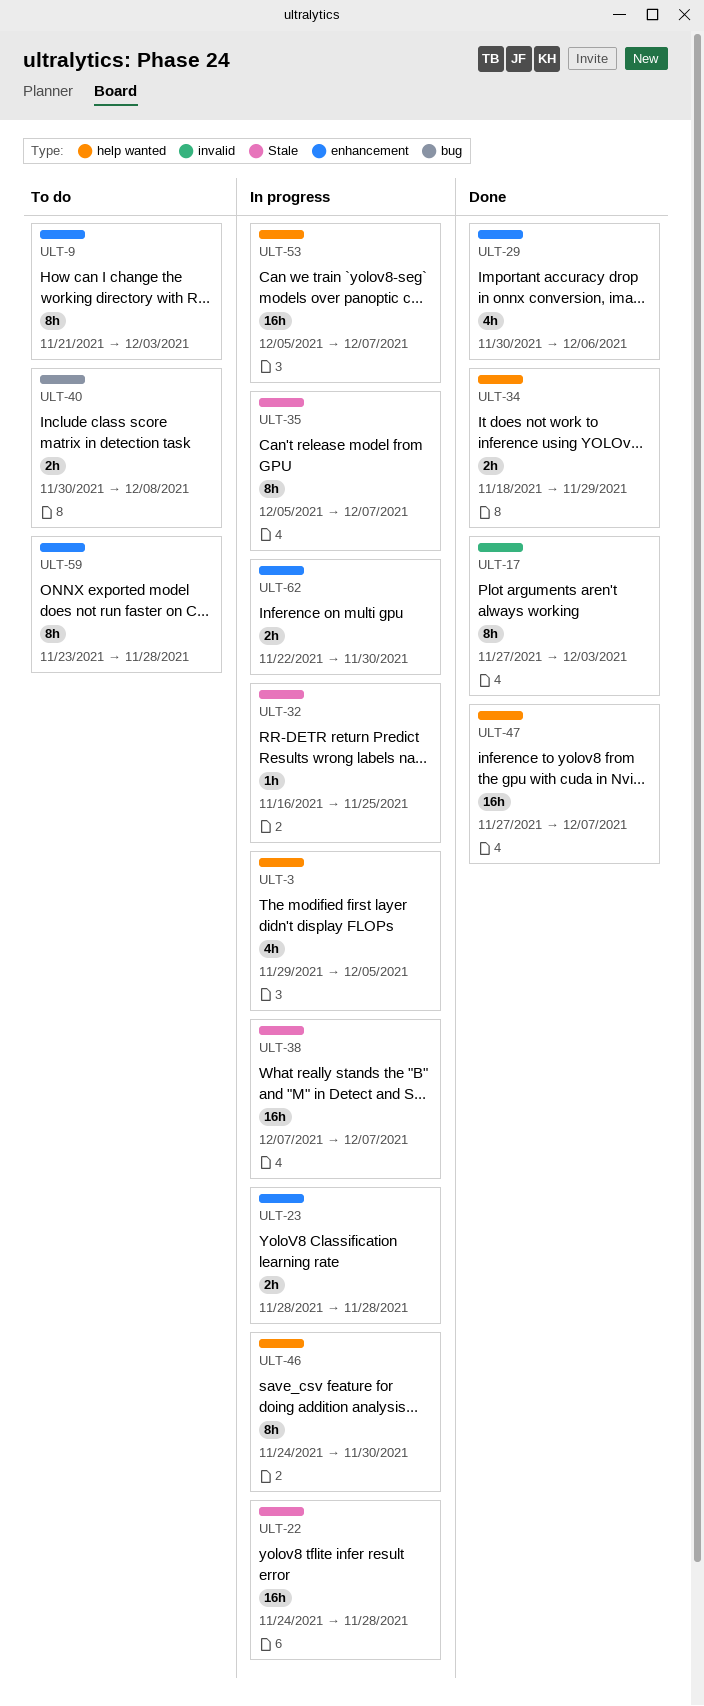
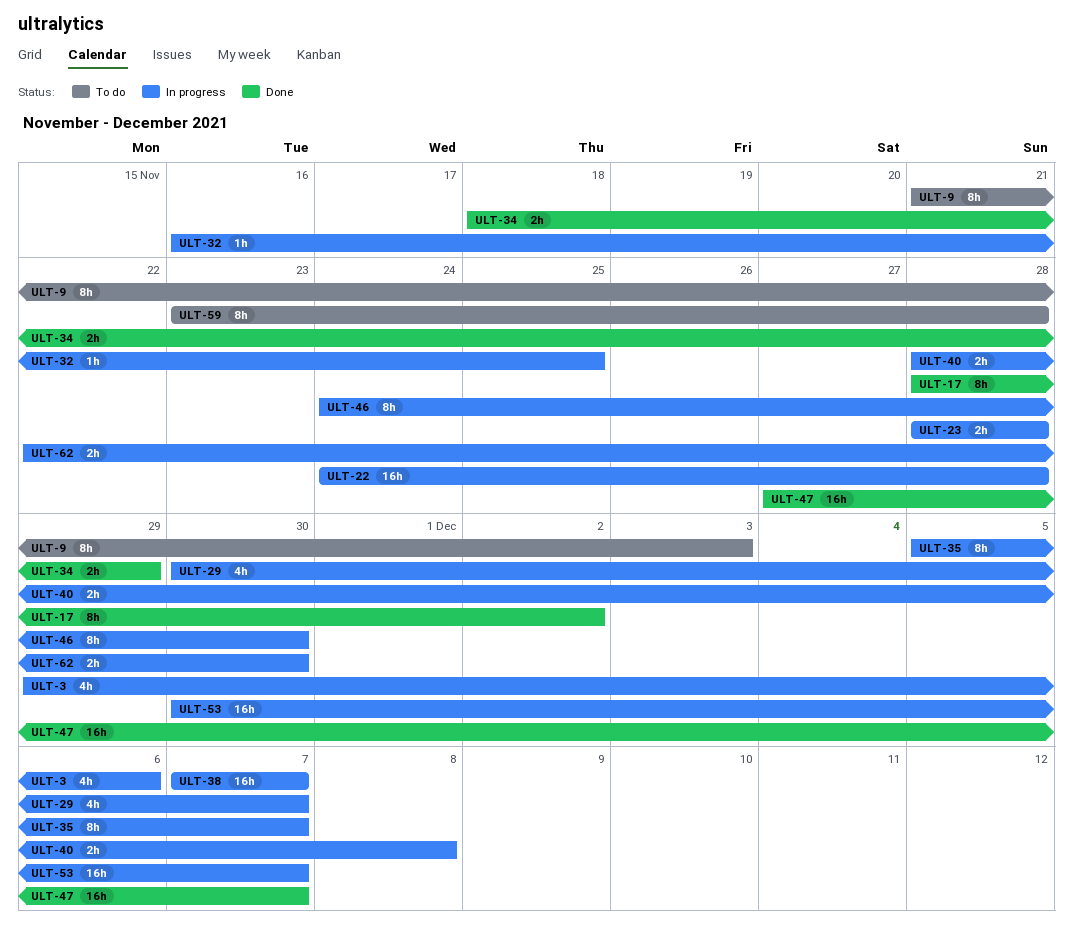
ULT-3, due: Dec 5 -> Dec 6
ULT-17, start: Nov 27 -> Nov 28
ULT-17, due: Dec 3 -> Dec 2
ULT-29, status: Done -> In progress
ULT-29, due: Dec 6 -> Dec 7
ULT-40, status: To do -> In progress
ULT-40, start: Nov 30 -> Nov 28
ULT-53, start: Dec 5 -> Nov 30

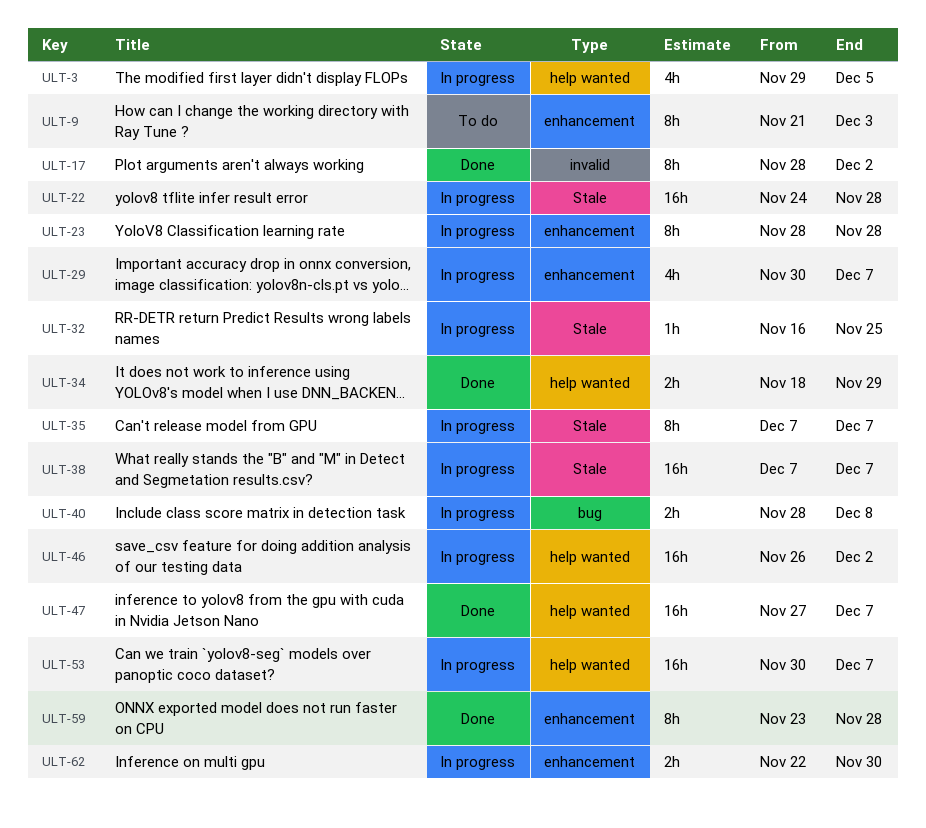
ULT-3, due: Dec 6 -> Dec 5
ULT-23, estimate: 2h -> 8h
ULT-35, start: Dec 5 -> Dec 7
ULT-46, estimate: 8h -> 16h
ULT-46, start: Nov 24 -> Nov 26
ULT-46, due: Nov 30 -> Dec 2
ULT-59, status: To do -> Done

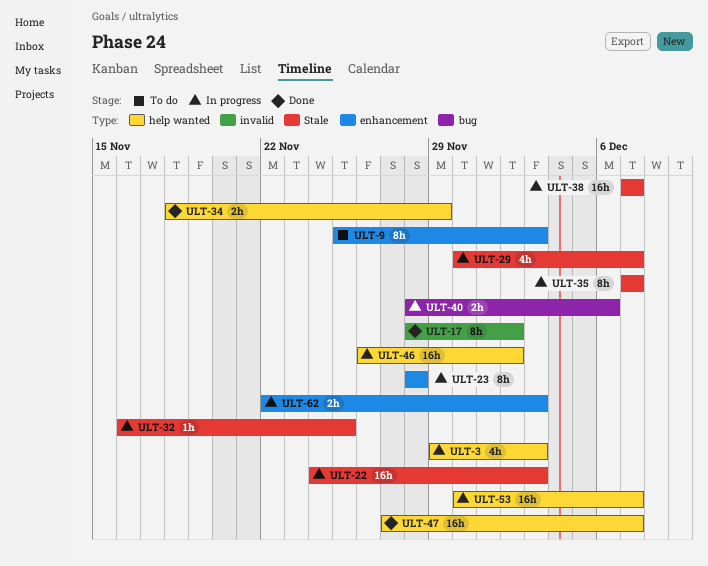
ULT-3, due: Dec 5 -> Dec 3
ULT-9, start: Nov 21 -> Nov 25
ULT-22, due: Nov 28 -> Dec 3
ULT-29, label: enhancement -> Stale
ULT-40, due: Dec 8 -> Dec 6
ULT-59: present -> none
ULT-62, due: Nov 30 -> Dec 3

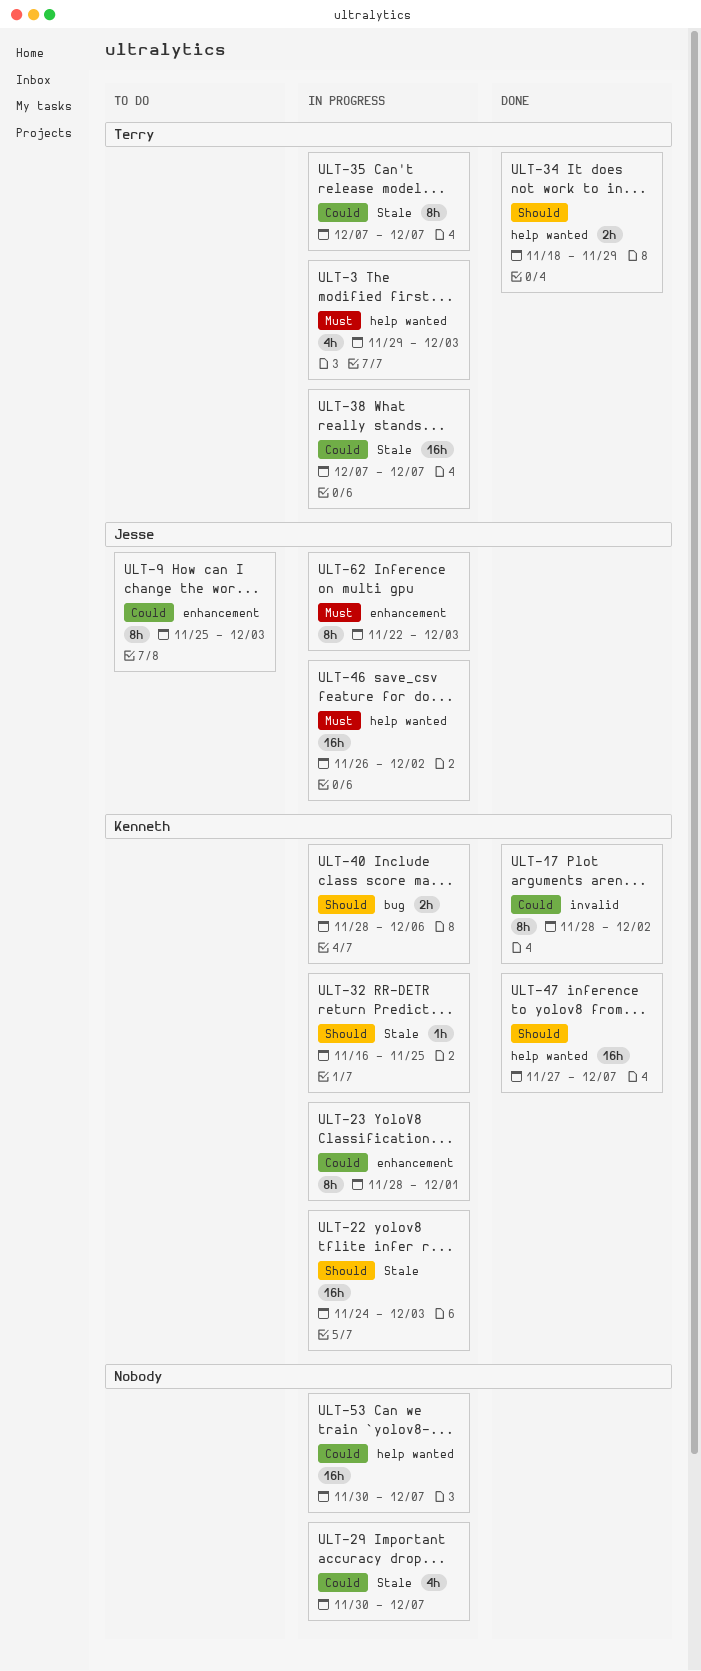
ULT-23, due: Nov 28 -> Dec 1
ULT-62, estimate: 2h -> 8h

